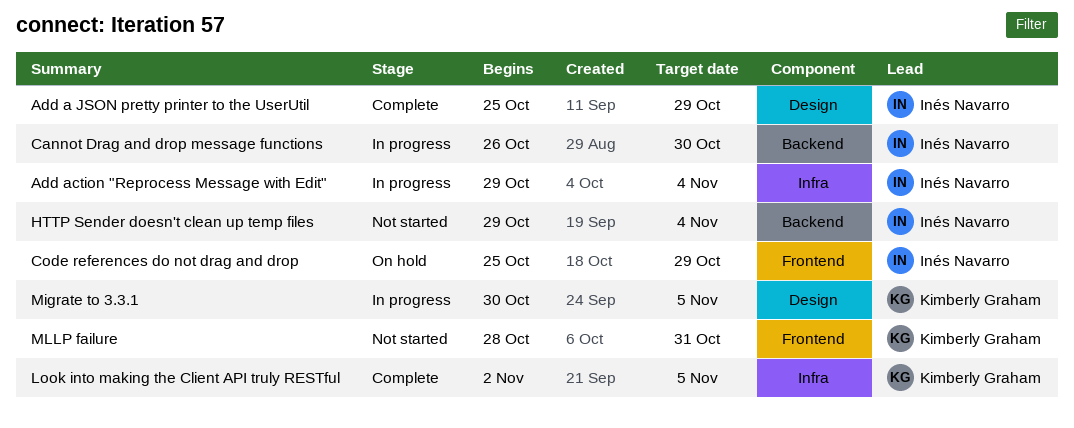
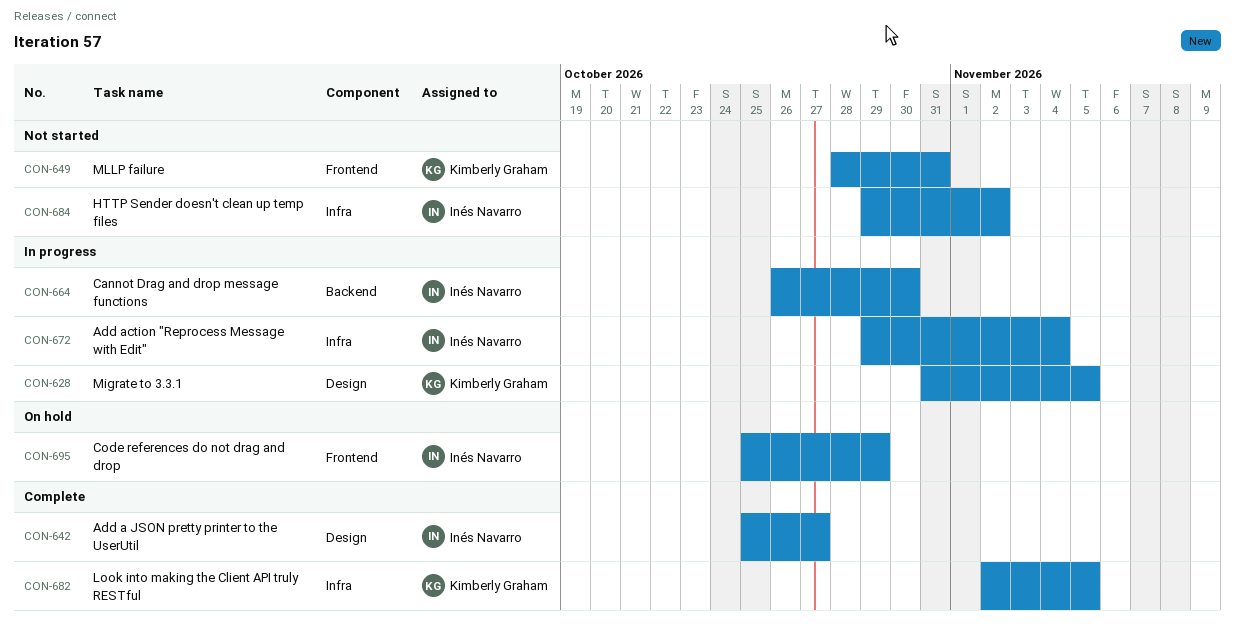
Add a JSON pretty printer to the UserUtil, due: Oct 29 -> Oct 27
HTTP Sender doesn't clean up temp files, label: Backend -> Infra
HTTP Sender doesn't clean up temp files, due: Nov 4 -> Nov 2
Migrate to 3.3.1, start: Oct 30 -> Oct 31

